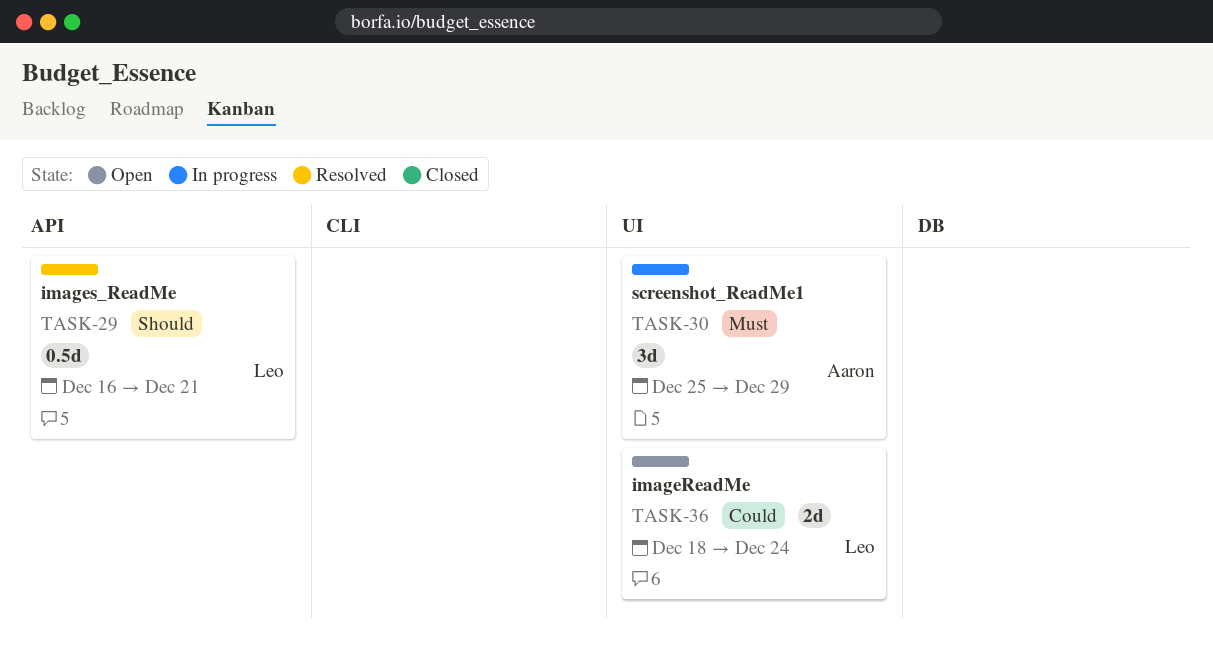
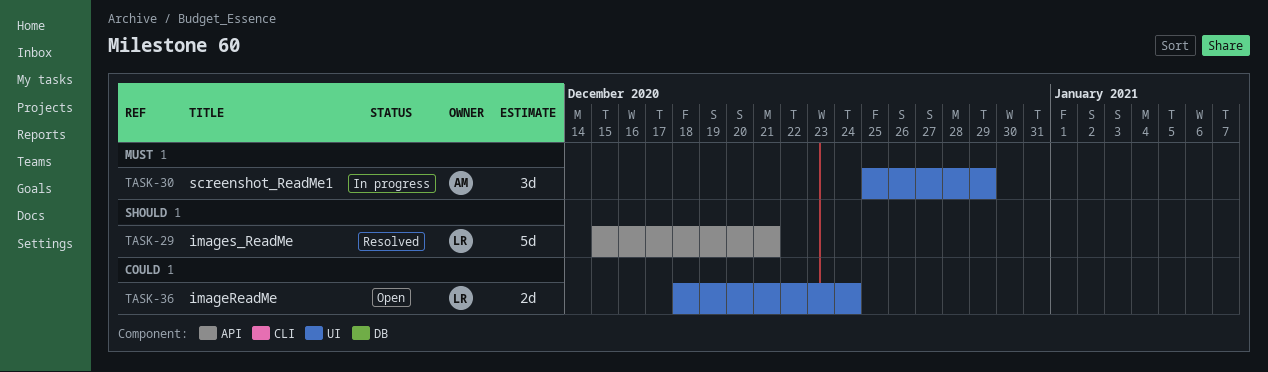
TASK-29, estimate: 0.5d -> 5d
TASK-29, start: Dec 16 -> Dec 15

